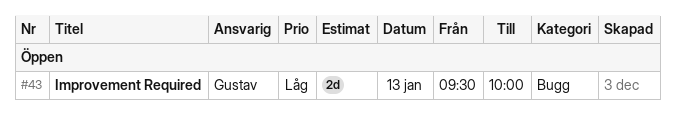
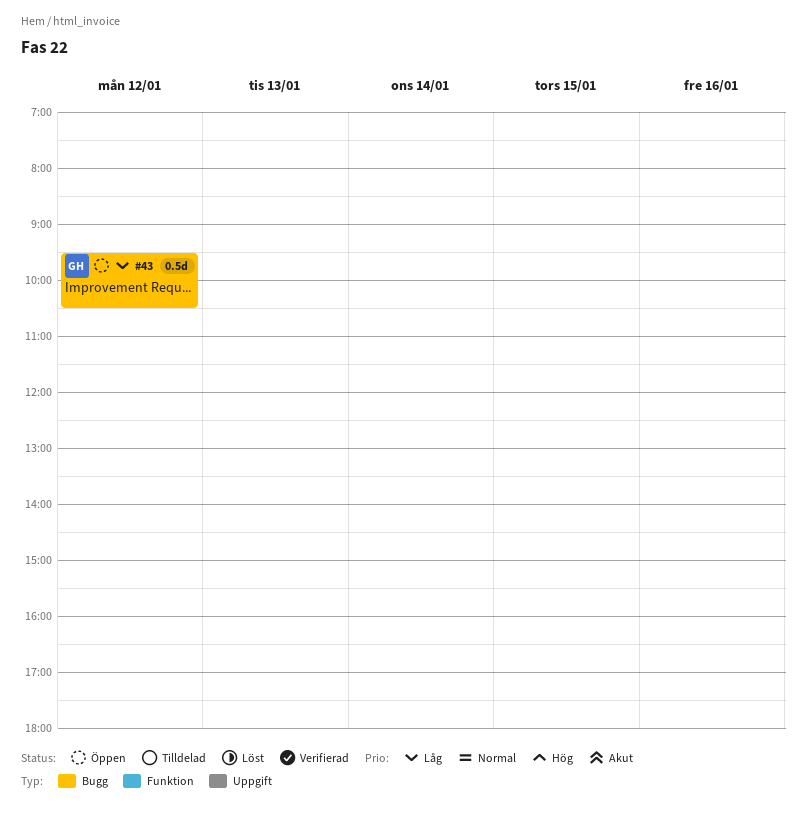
#43, estimate: 2d -> 0.5d
#43, day: Jan 13 -> Jan 12
#43, ends: 10:00 -> 10:30

